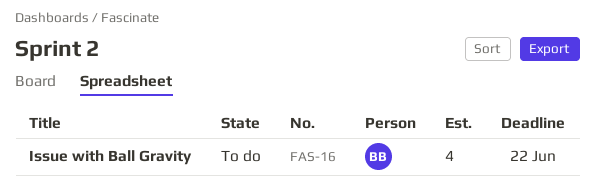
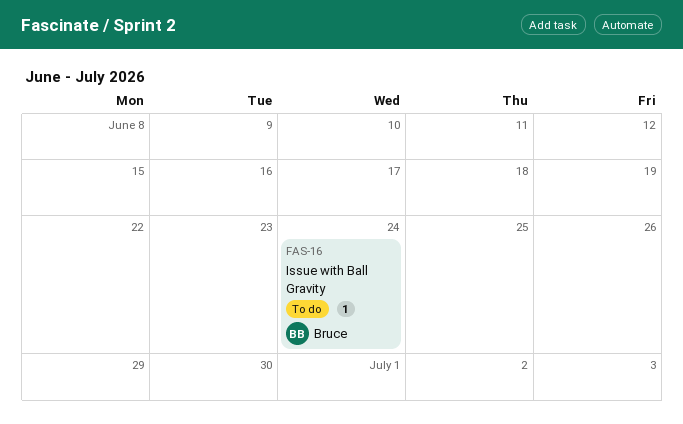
FAS-16, estimate: 4 -> 1
FAS-16, due: Jun 22 -> Jun 24

